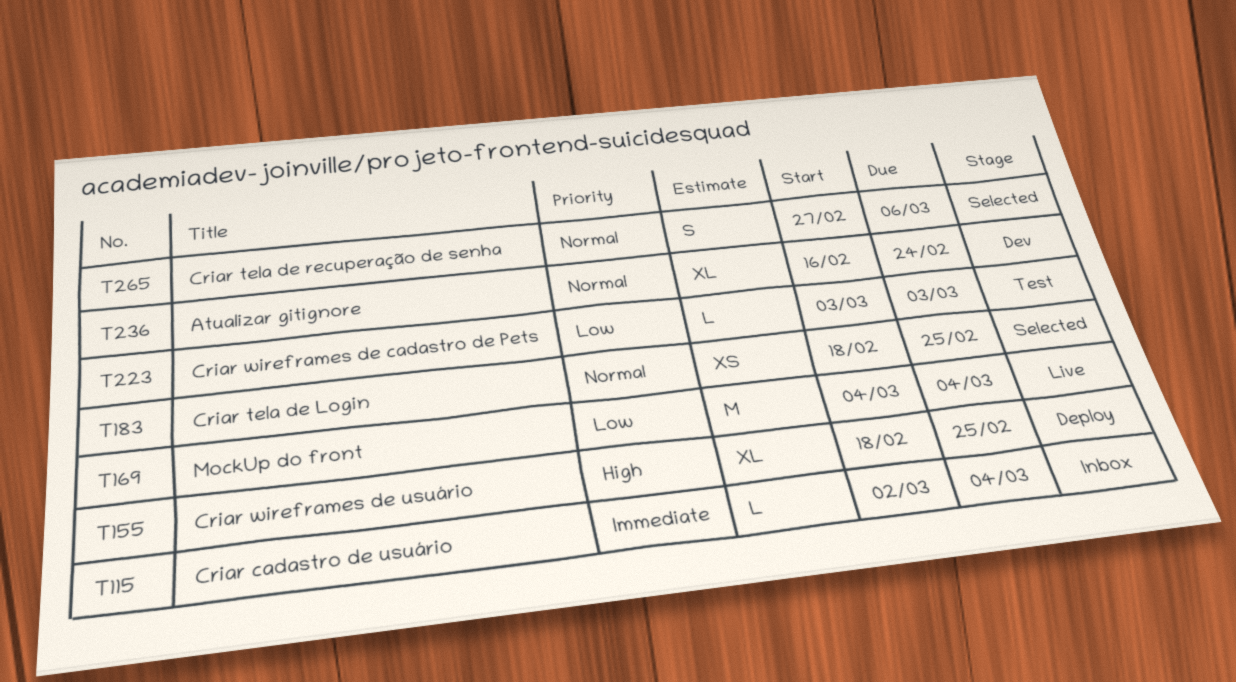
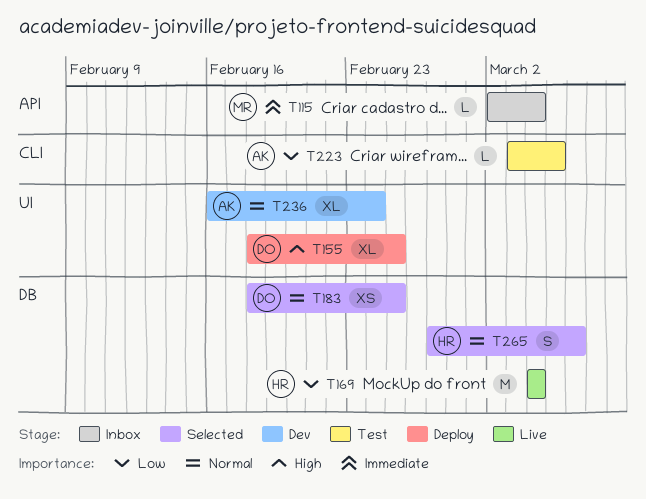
T223, due: Mar 3 -> Mar 5

